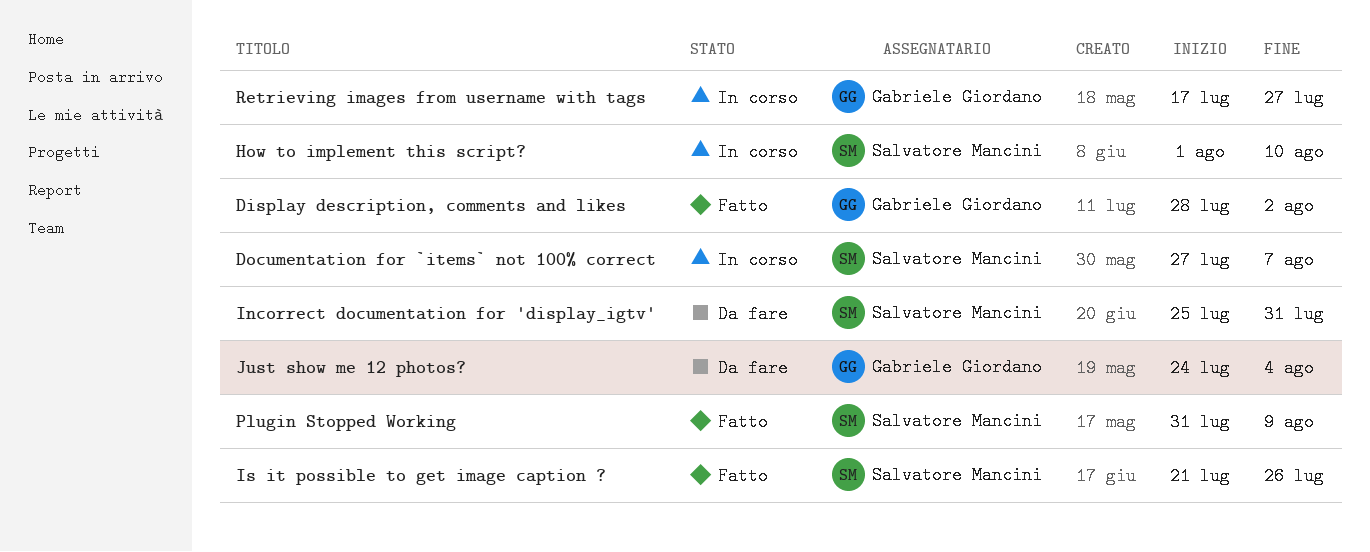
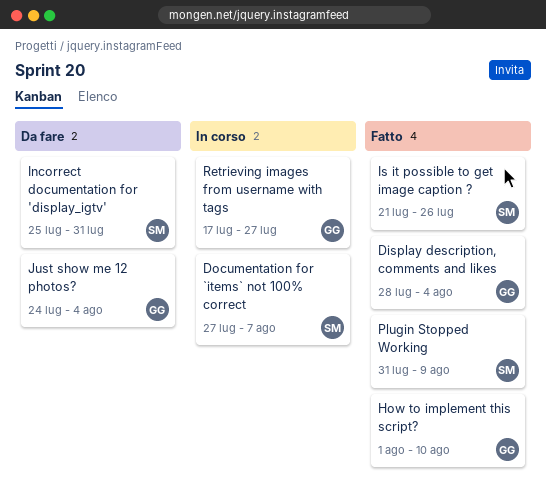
Display description, comments and likes, due: Aug 2 -> Aug 4
How to implement this script?, status: In corso -> Fatto
How to implement this script?, owner: Salvatore Mancini -> Gabriele Giordano

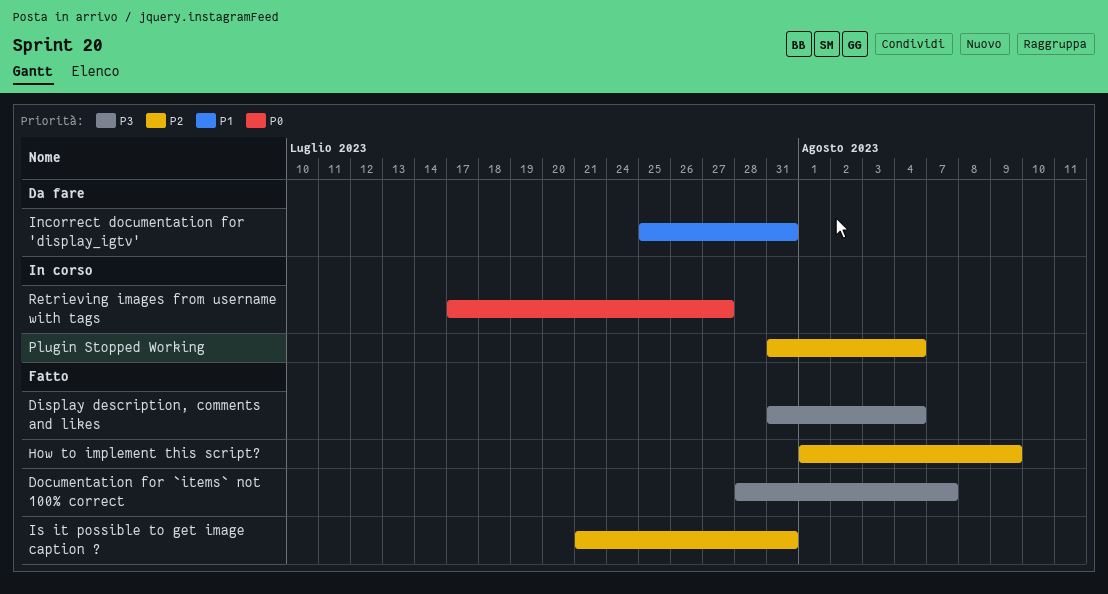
Display description, comments and likes, start: Jul 28 -> Jul 31
Documentation for `items` not 100% correct, status: In corso -> Fatto
Documentation for `items` not 100% correct, start: Jul 27 -> Jul 28
How to implement this script?, due: Aug 10 -> Aug 9
Is it possible to get image caption ?, due: Jul 26 -> Jul 31
Just show me 12 photos?: present -> none
Plugin Stopped Working, status: Fatto -> In corso
Plugin Stopped Working, due: Aug 9 -> Aug 4

